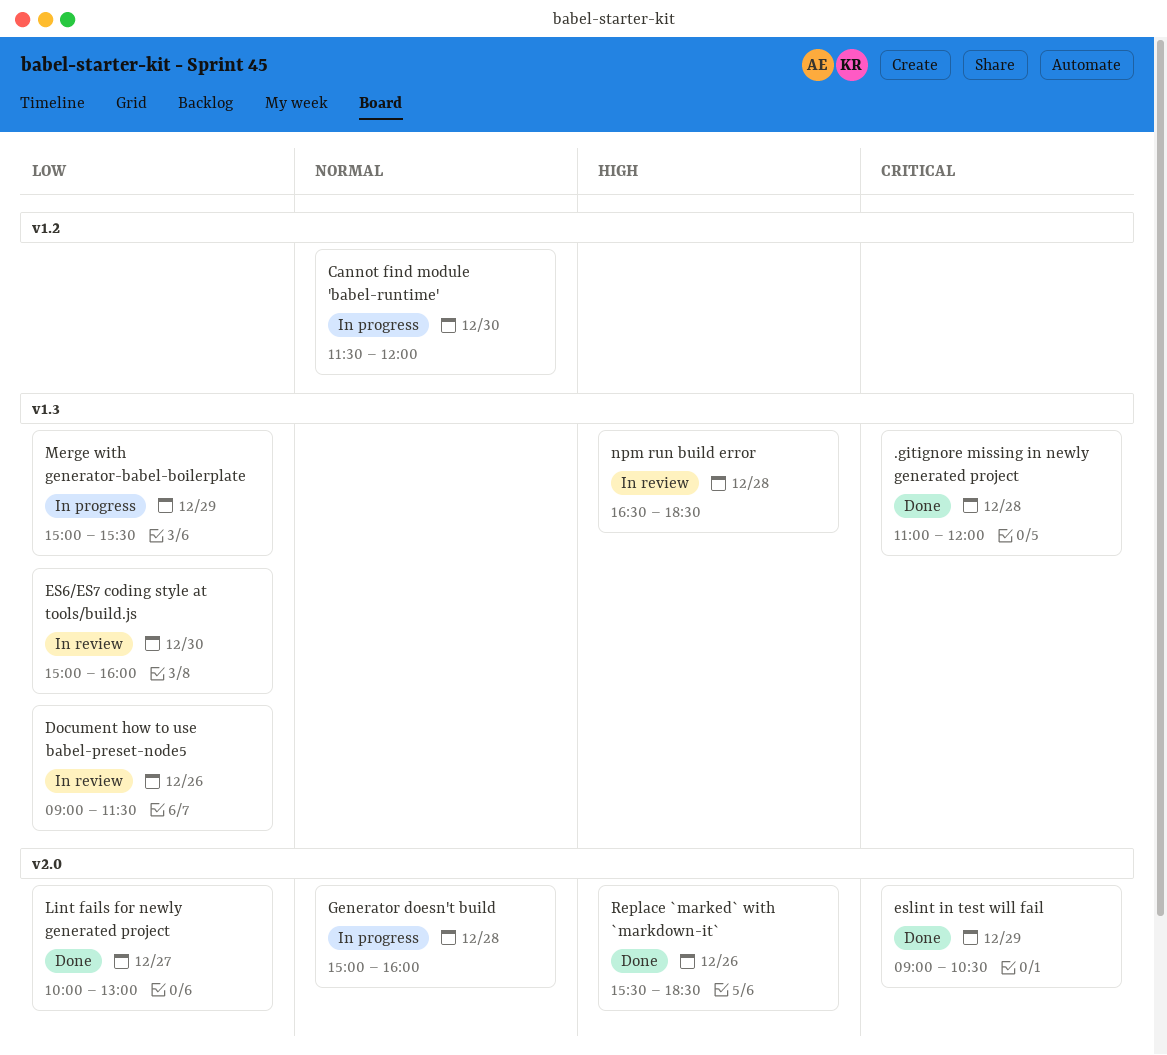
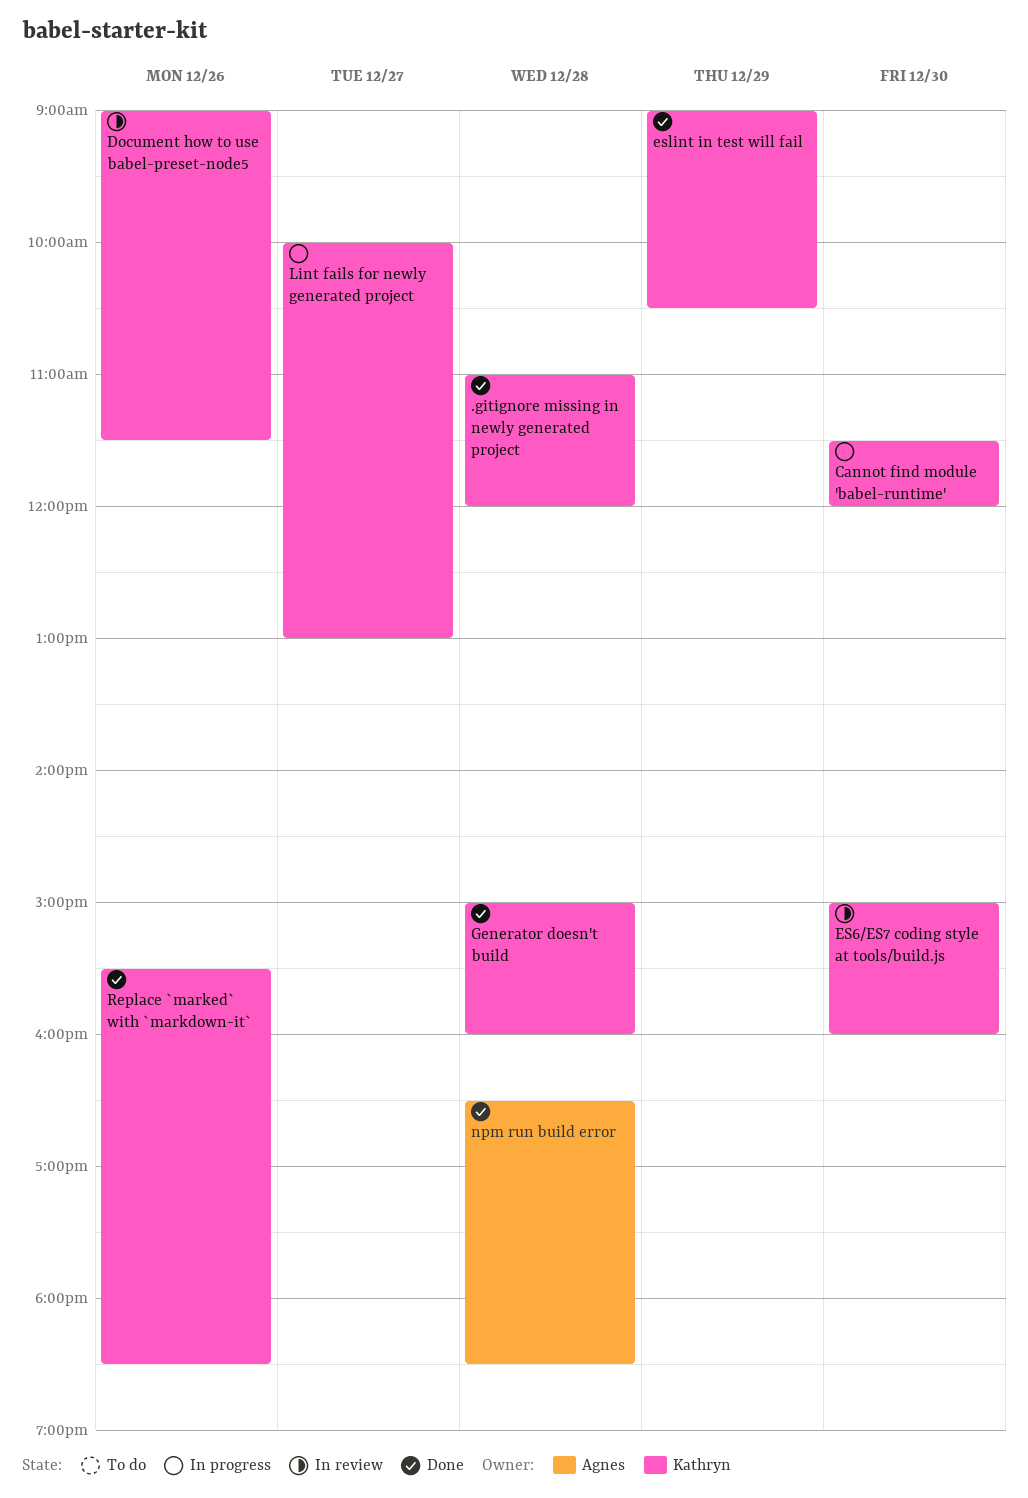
Generator doesn't build, status: In progress -> Done
Lint fails for newly generated project, status: Done -> In progress
Merge with generator-babel-boilerplate: present -> none
npm run build error, status: In review -> Done

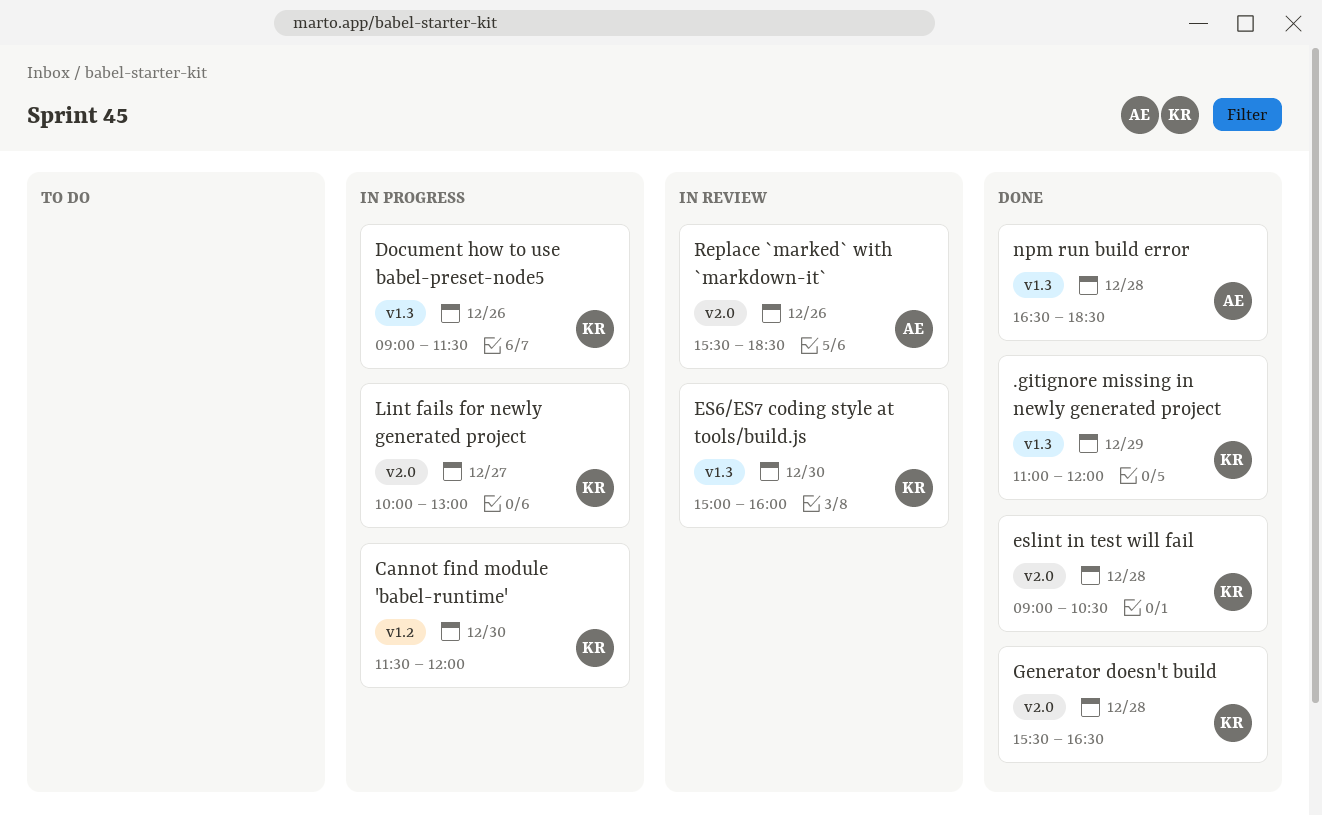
.gitignore missing in newly generated project, day: Dec 28 -> Dec 29
Document how to use babel-preset-node5, status: In review -> In progress
eslint in test will fail, day: Dec 29 -> Dec 28
Generator doesn't build, begins: 15:00 -> 15:30
Generator doesn't build, ends: 16:00 -> 16:30
Replace `marked` with `markdown-it`, status: Done -> In review
Replace `marked` with `markdown-it`, owner: Kathryn -> Agnes

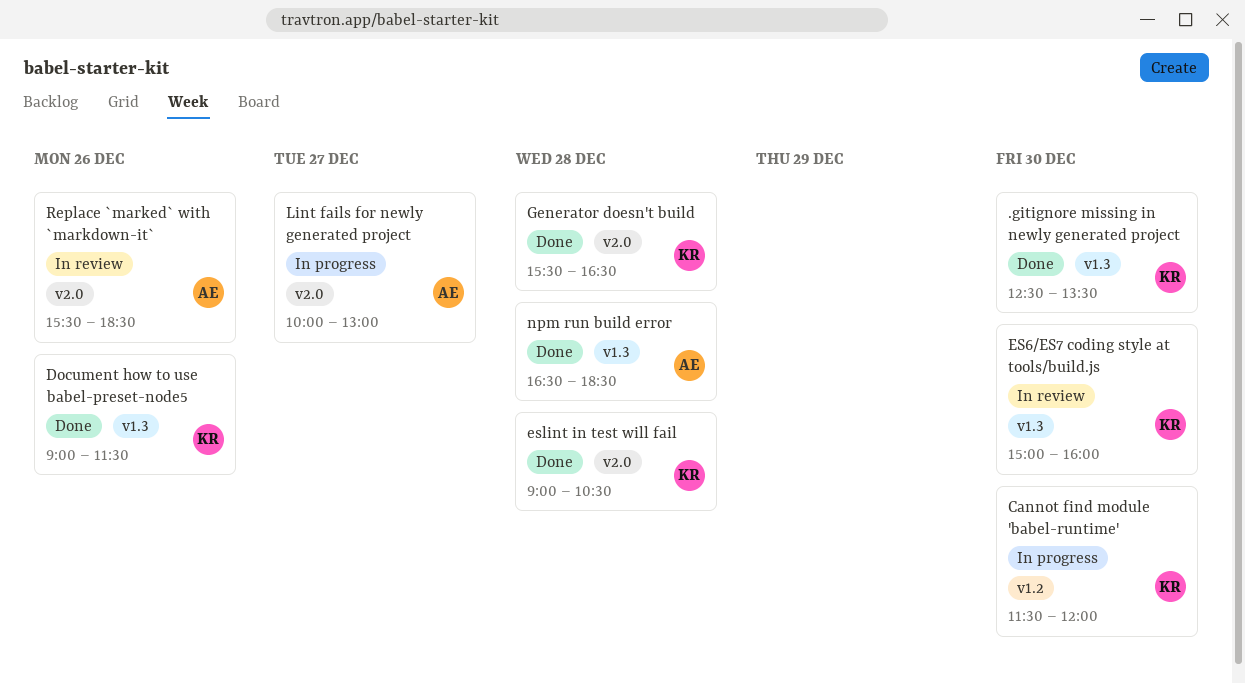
.gitignore missing in newly generated project, day: Dec 29 -> Dec 30
.gitignore missing in newly generated project, begins: 11:00 -> 12:30
.gitignore missing in newly generated project, ends: 12:00 -> 13:30
Document how to use babel-preset-node5, status: In progress -> Done
Lint fails for newly generated project, owner: KR -> AE

